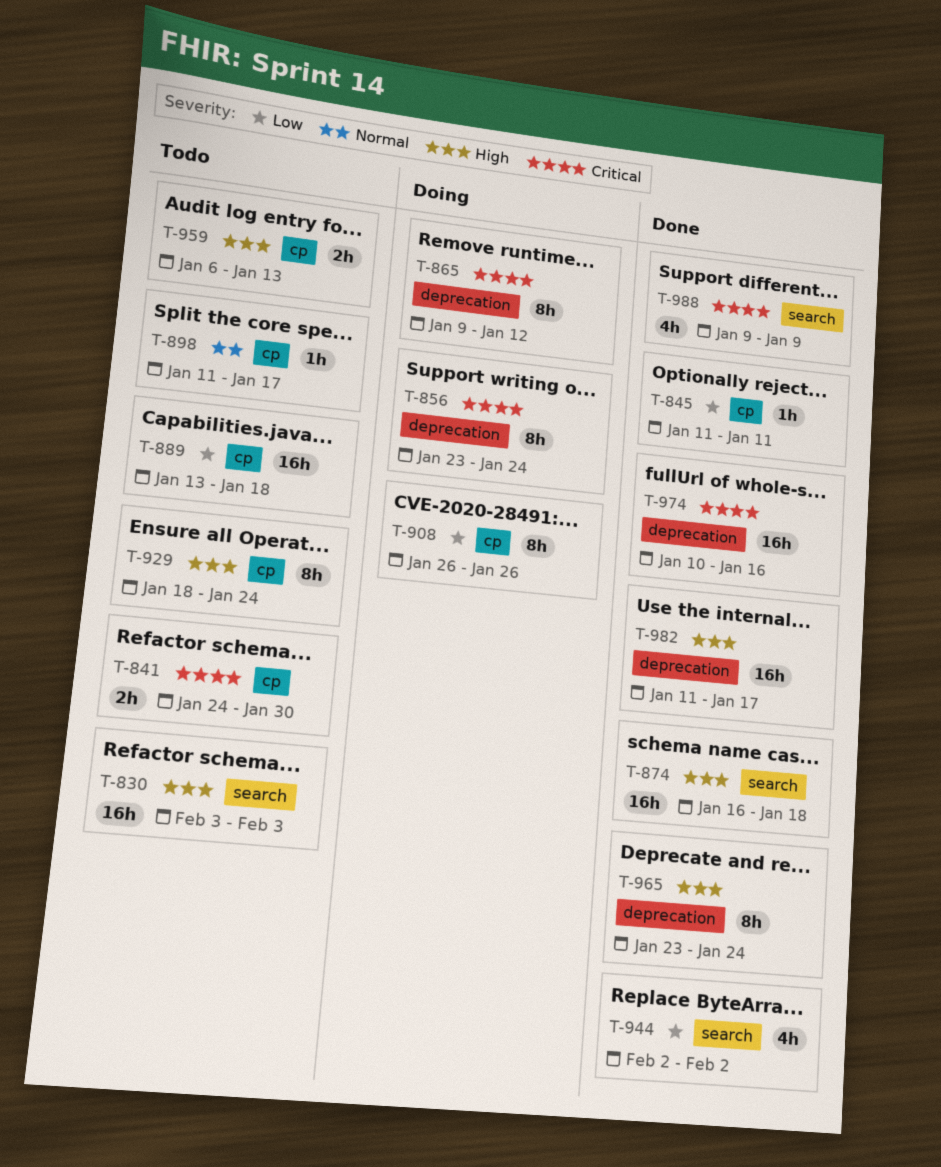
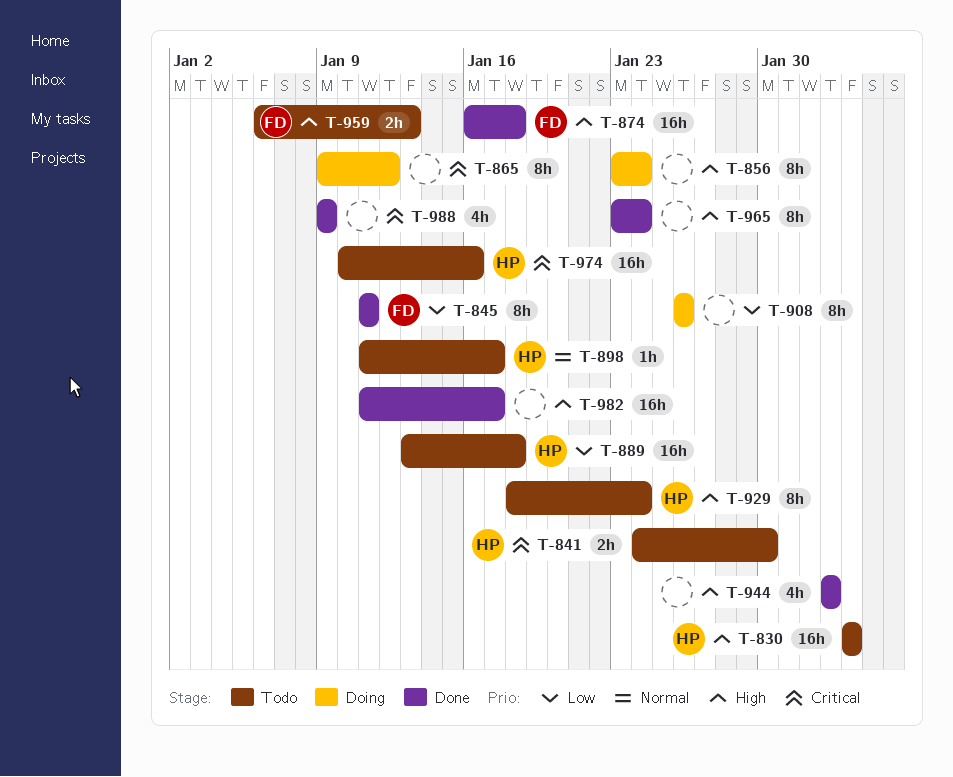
T-845, estimate: 1h -> 8h
T-856, priority: Critical -> High
T-944, priority: Low -> High
T-974, status: Done -> Todo

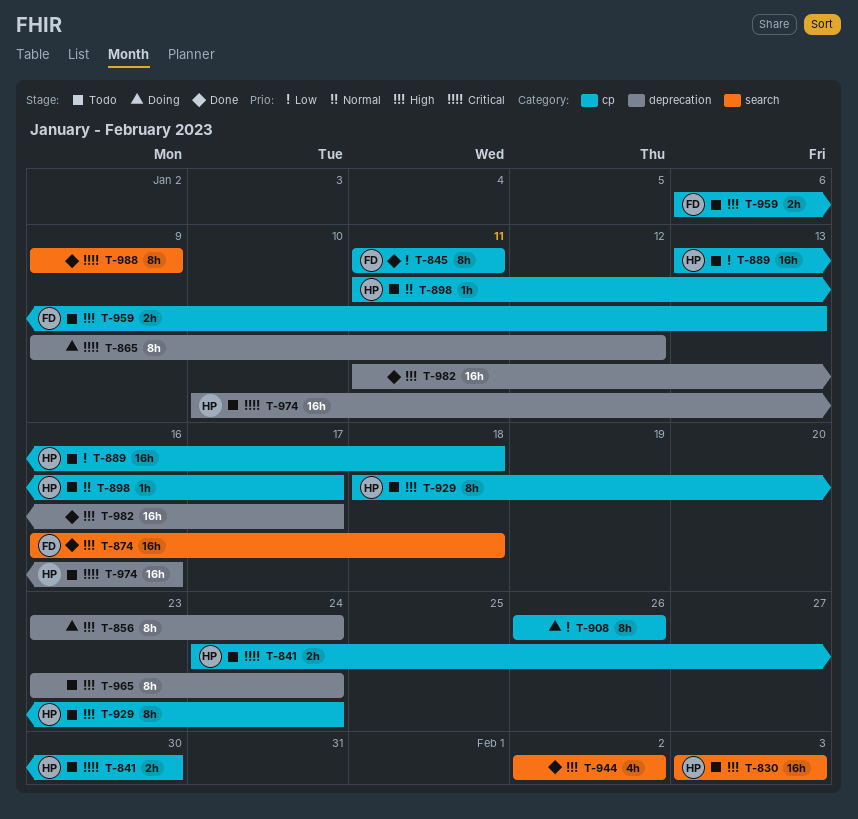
T-965, status: Done -> Todo
T-988, estimate: 4h -> 8h

